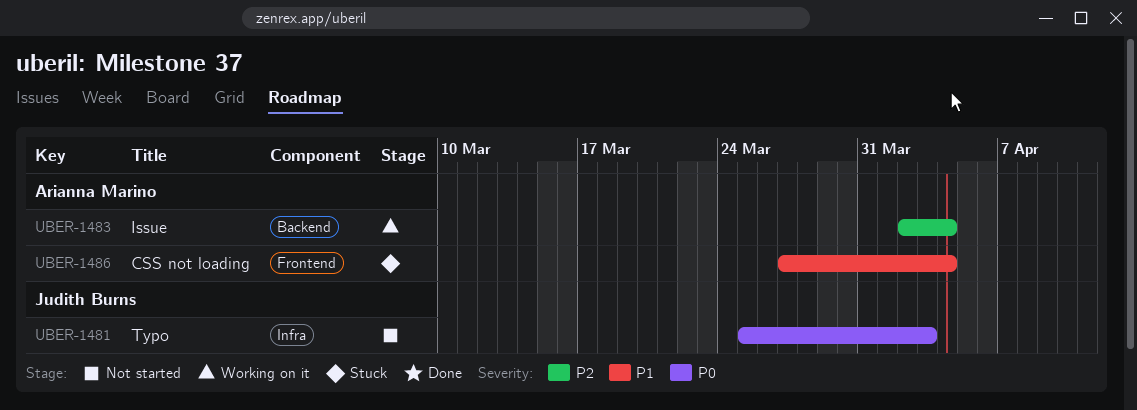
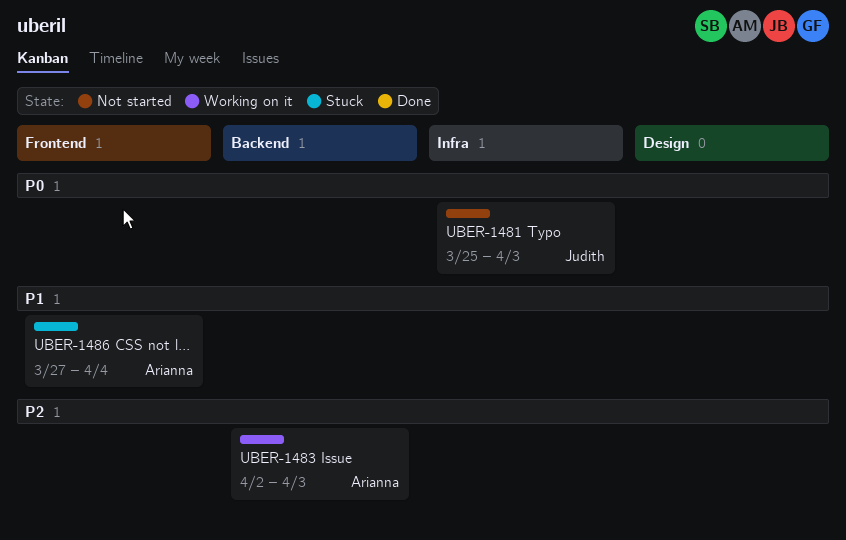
UBER-1483, due: Apr 4 -> Apr 3

